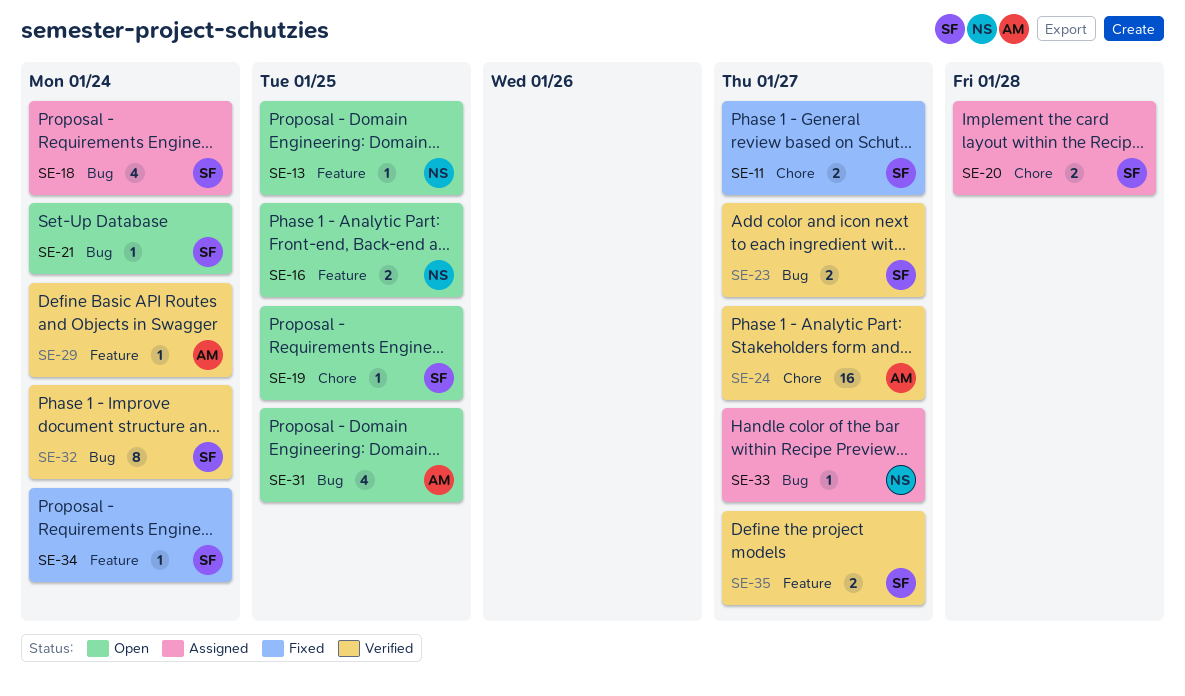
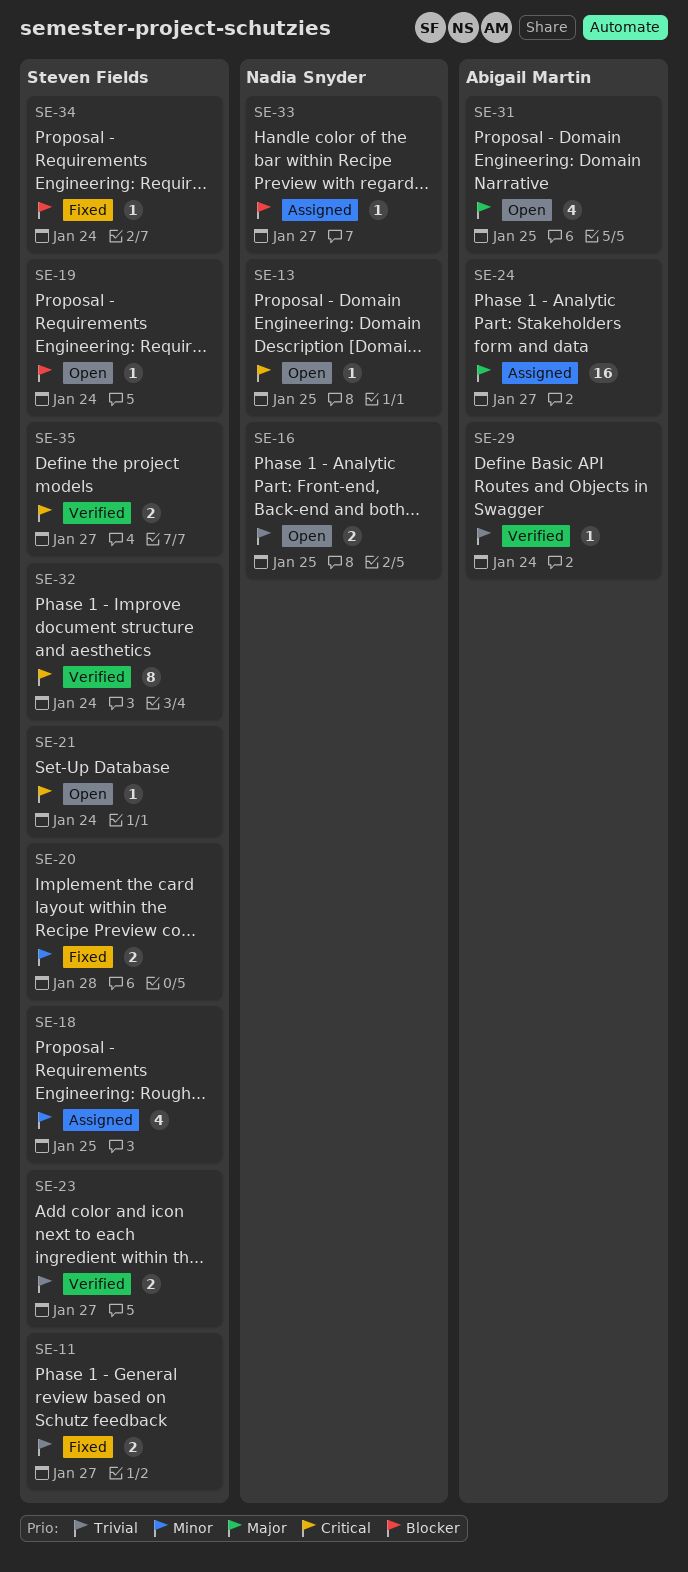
SE-18, due: Jan 24 -> Jan 25
SE-19, due: Jan 25 -> Jan 24
SE-20, status: Assigned -> Fixed
SE-24, status: Verified -> Assigned

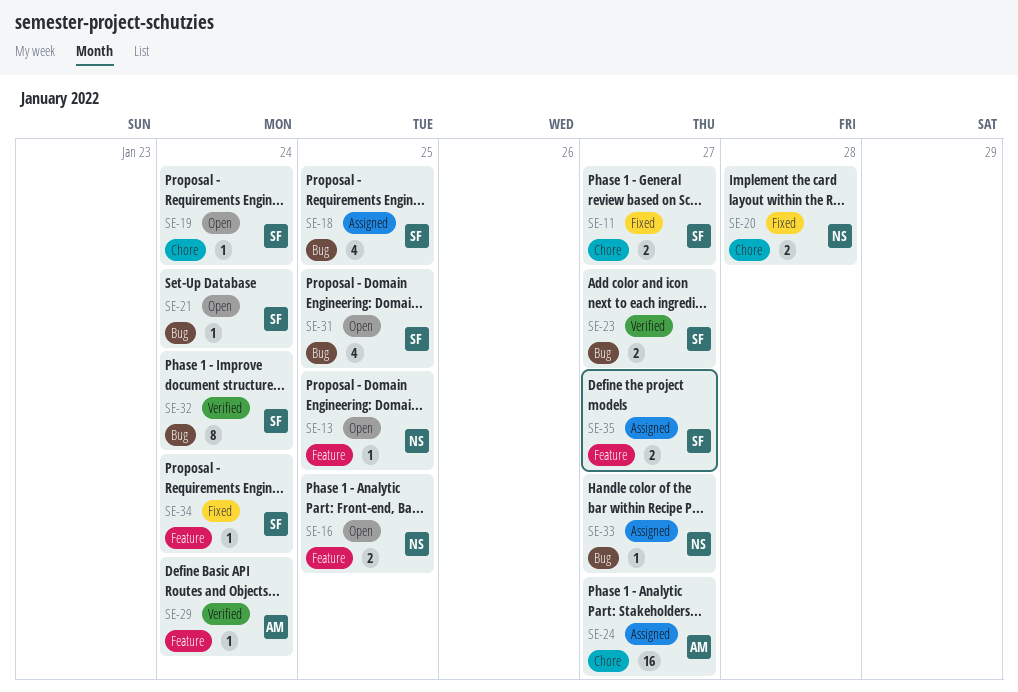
SE-20, owner: Steven Fields -> Nadia Snyder
SE-31, owner: Abigail Martin -> Steven Fields
SE-35, status: Verified -> Assigned

